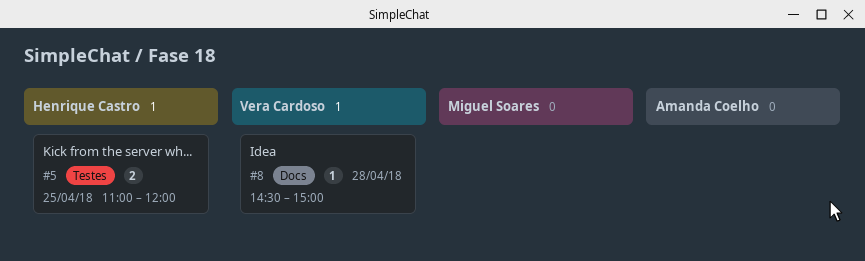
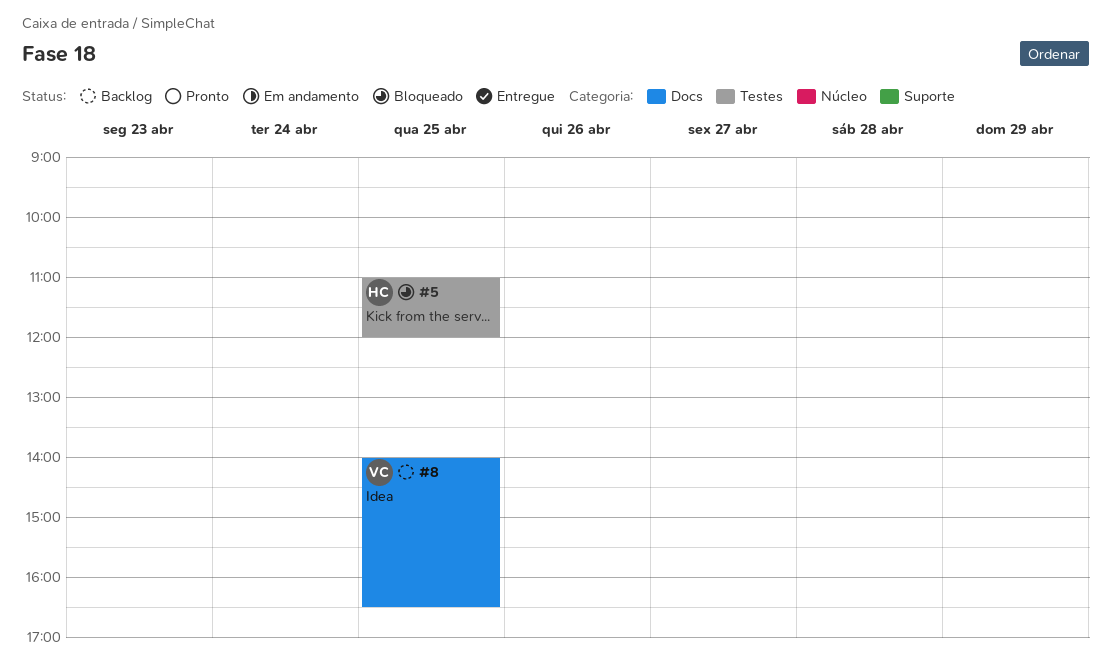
#8, day: Apr 28 -> Apr 25
#8, begins: 14:30 -> 14:00
#8, ends: 15:00 -> 16:30

